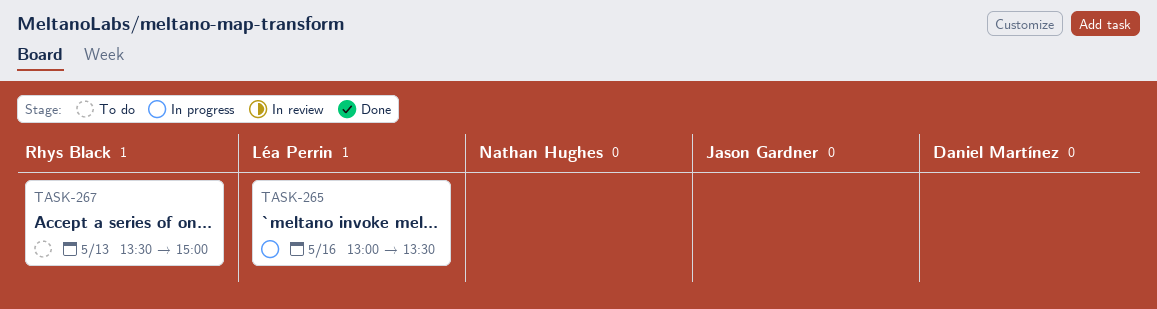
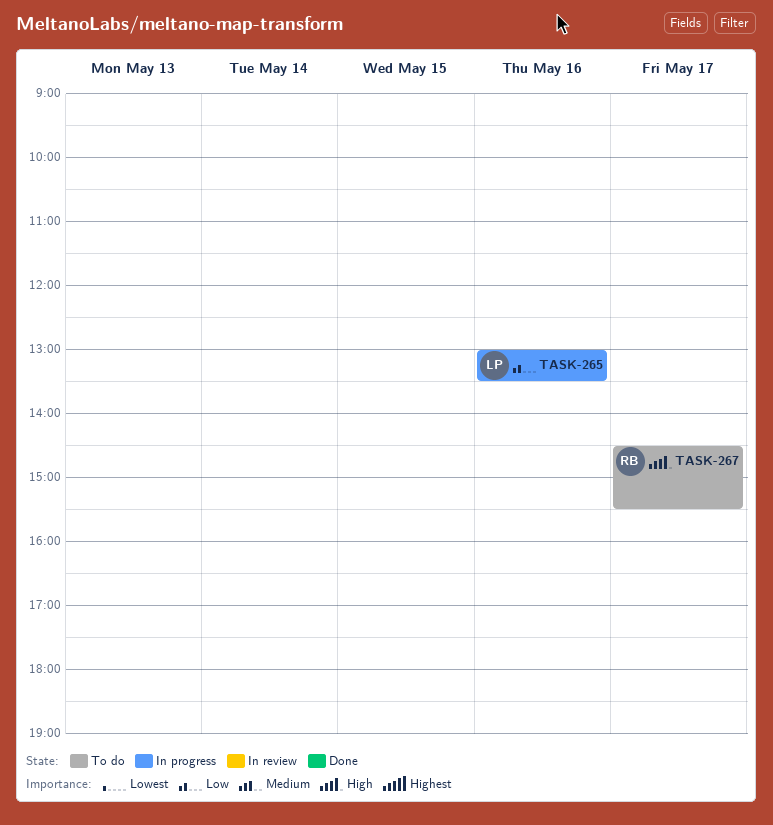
TASK-267, day: May 13 -> May 17
TASK-267, begins: 13:30 -> 14:30
TASK-267, ends: 15:00 -> 15:30

